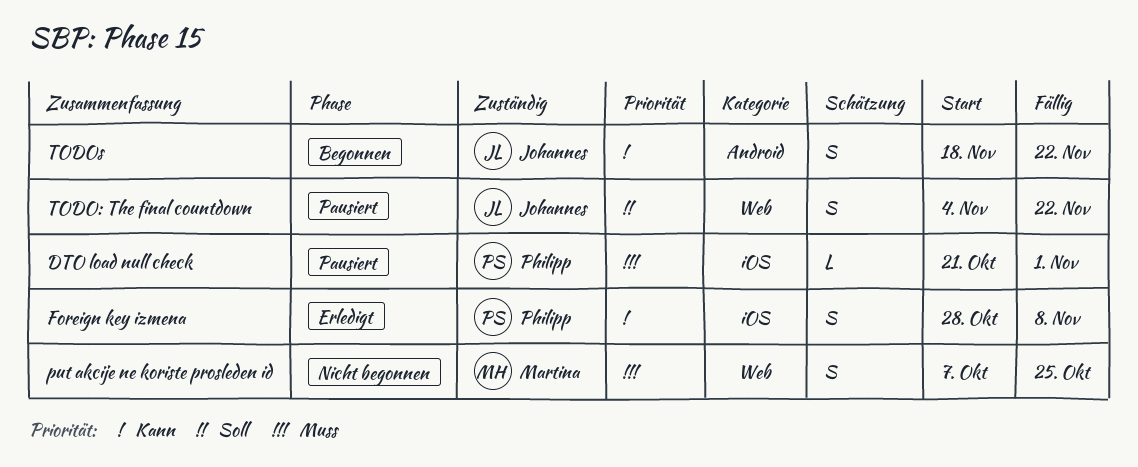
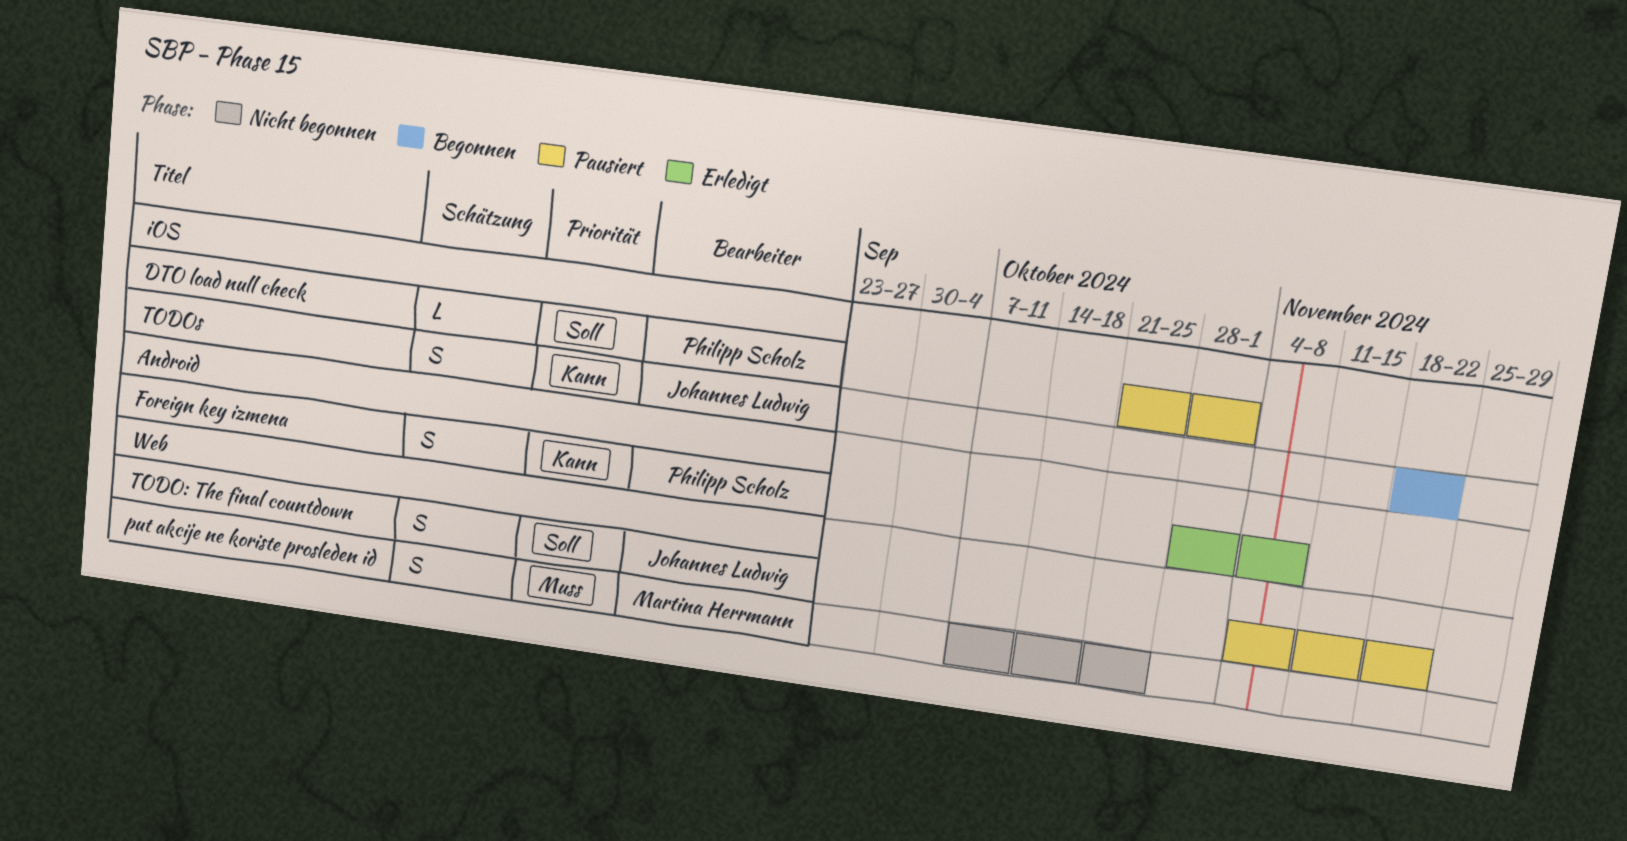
DTO load null check, priority: Muss -> Soll
Foreign key izmena, label: iOS -> Android
TODOs, label: Android -> iOS

